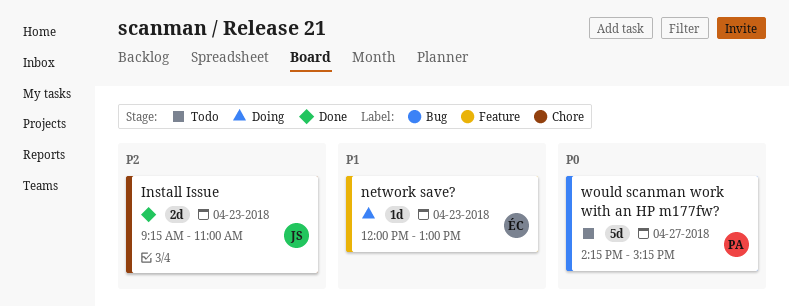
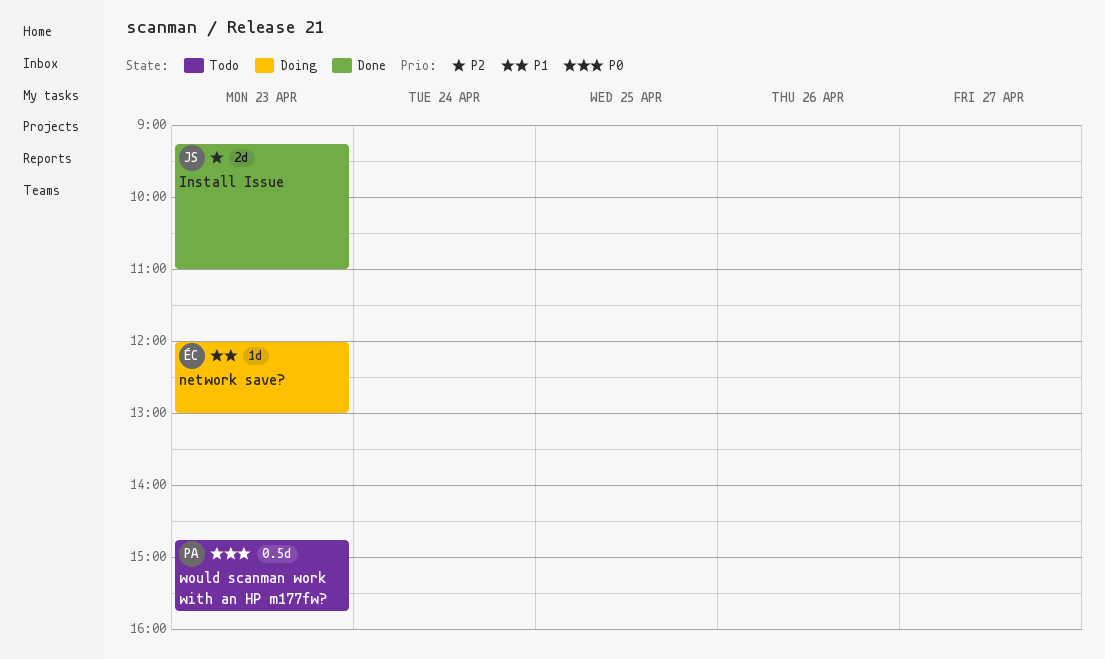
would scanman work with an HP m177fw?, estimate: 5d -> 0.5d
would scanman work with an HP m177fw?, day: Apr 27 -> Apr 23
would scanman work with an HP m177fw?, begins: 14:15 -> 14:45
would scanman work with an HP m177fw?, ends: 15:15 -> 15:45

